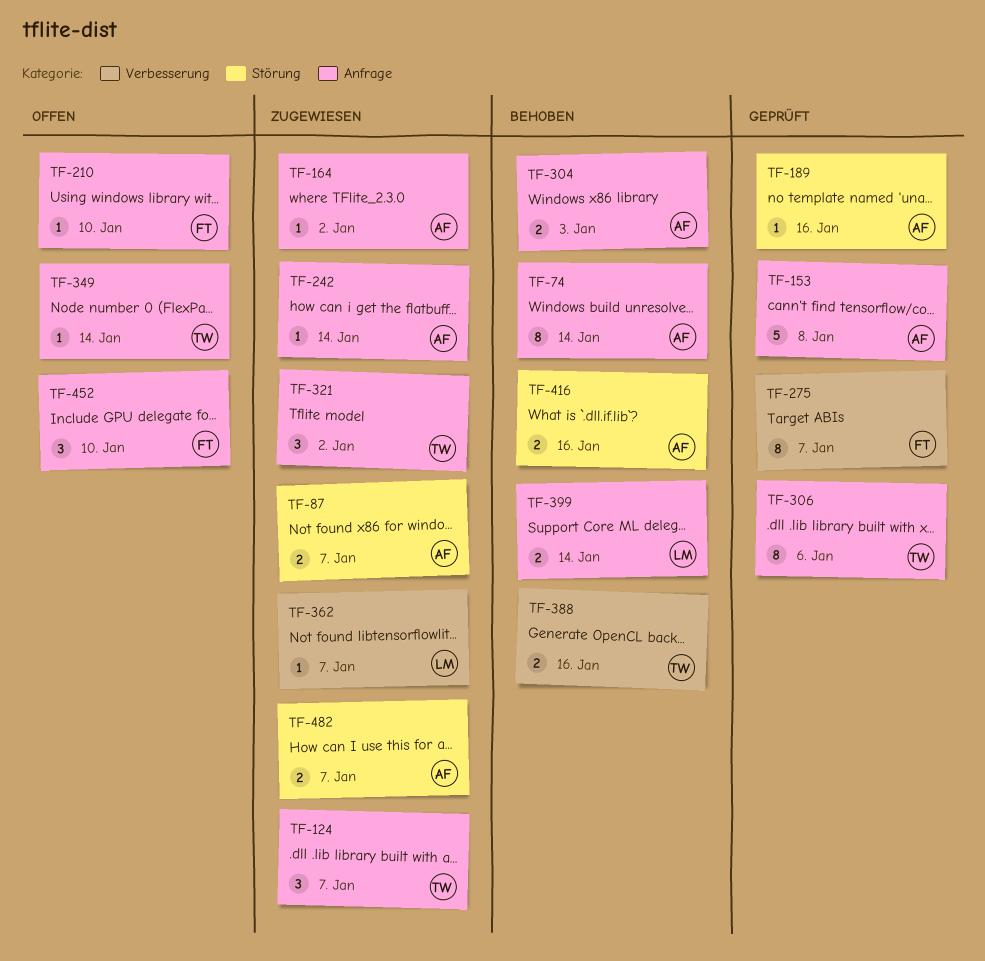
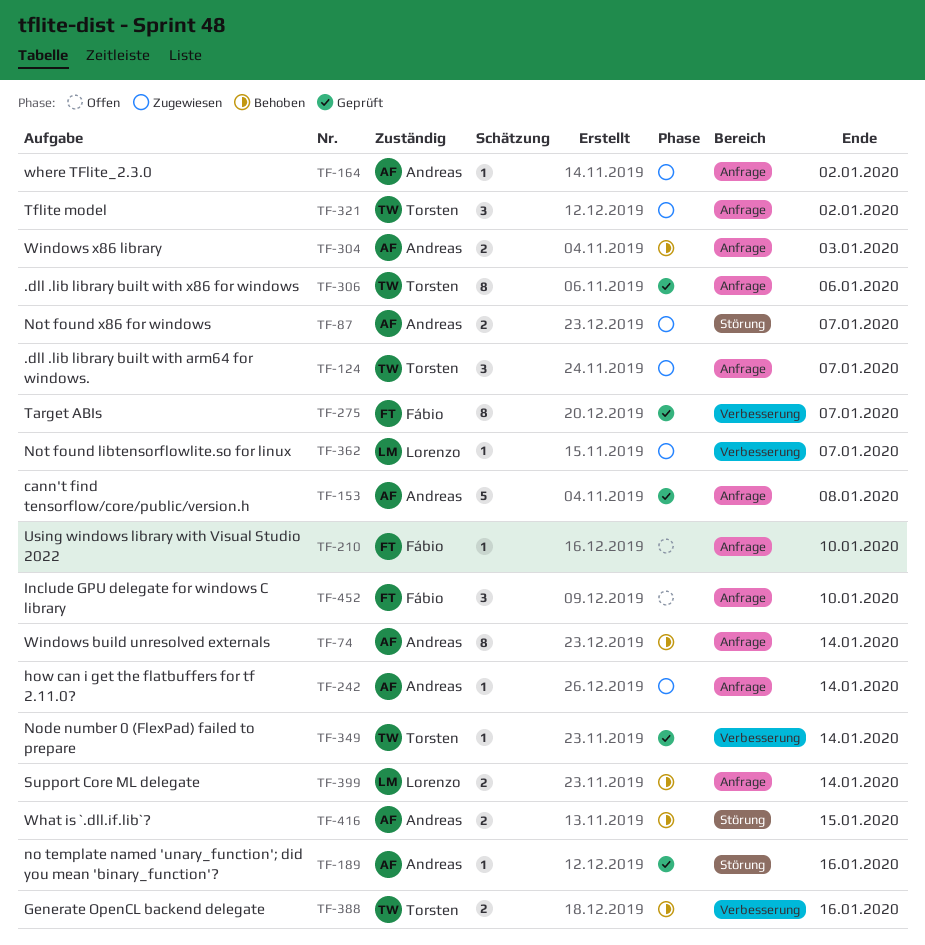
TF-349, status: Offen -> Geprüft
TF-349, label: Anfrage -> Verbesserung
TF-416, due: Jan 16 -> Jan 15
TF-482: present -> none

